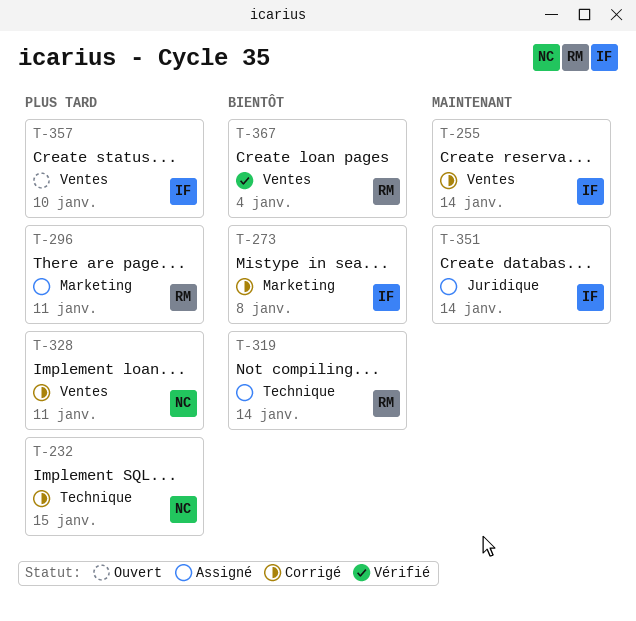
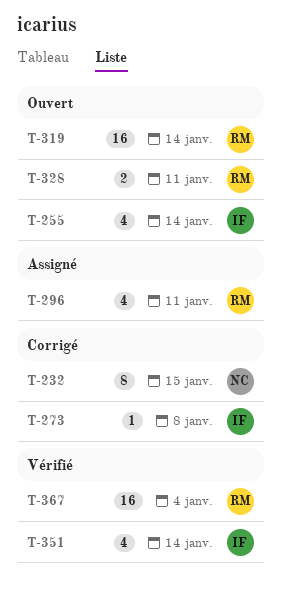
T-255, status: Corrigé -> Ouvert
T-319, status: Assigné -> Ouvert
T-328, status: Corrigé -> Ouvert
T-328, owner: NC -> RM
T-351, status: Assigné -> Vérifié
T-357: present -> none

